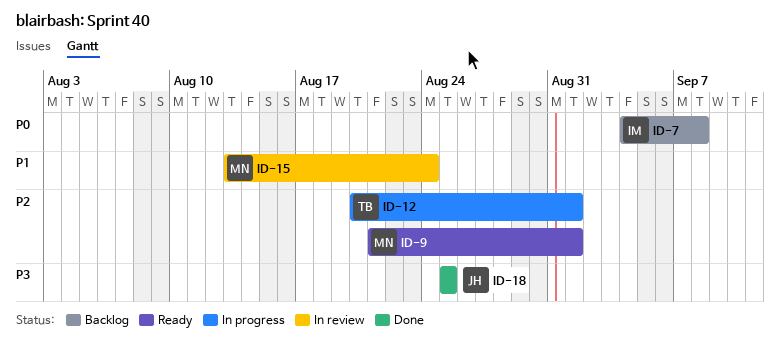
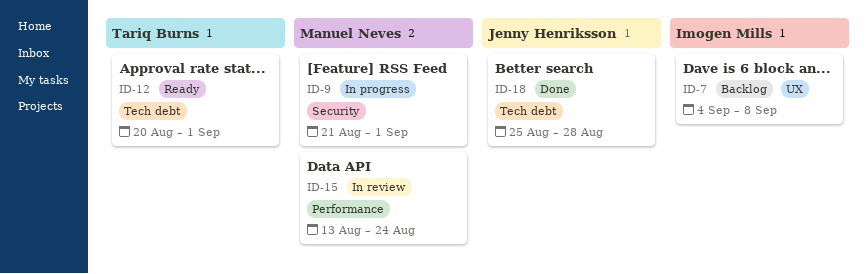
ID-9, status: Ready -> In progress
ID-12, status: In progress -> Ready
ID-18, due: Aug 25 -> Aug 28

